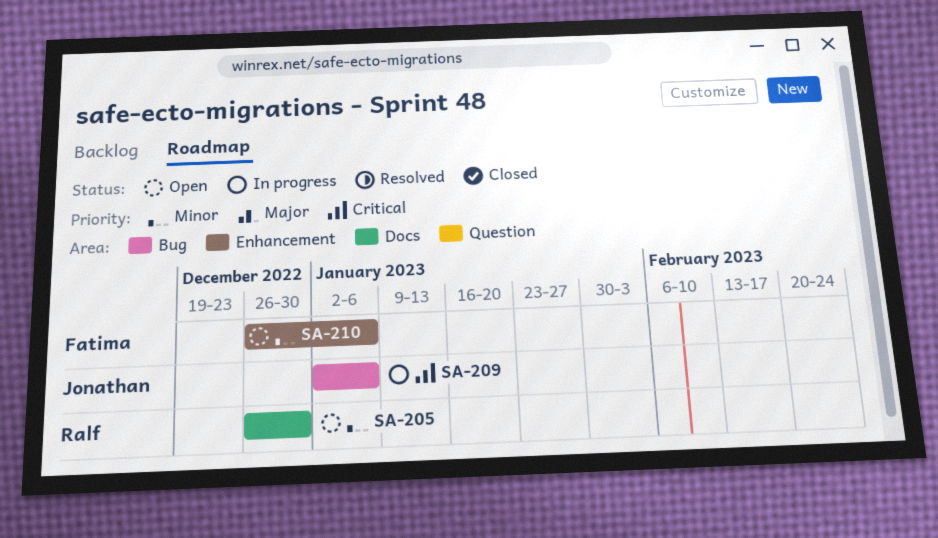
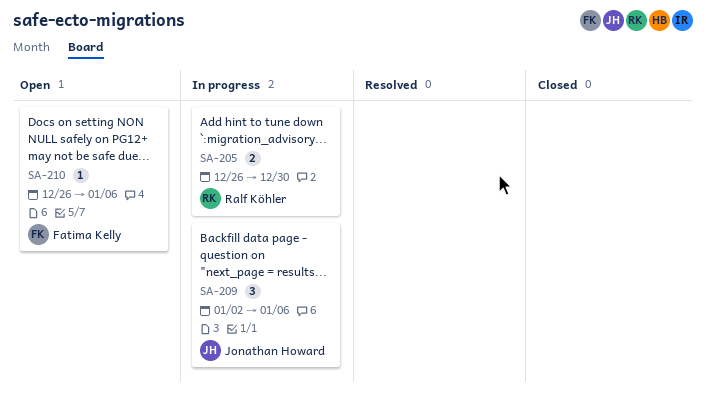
SA-205, status: Open -> In progress

